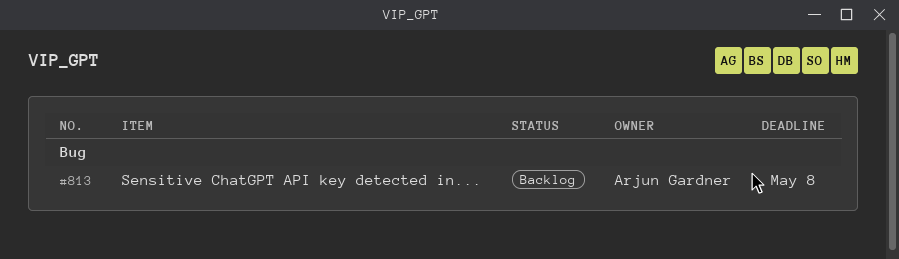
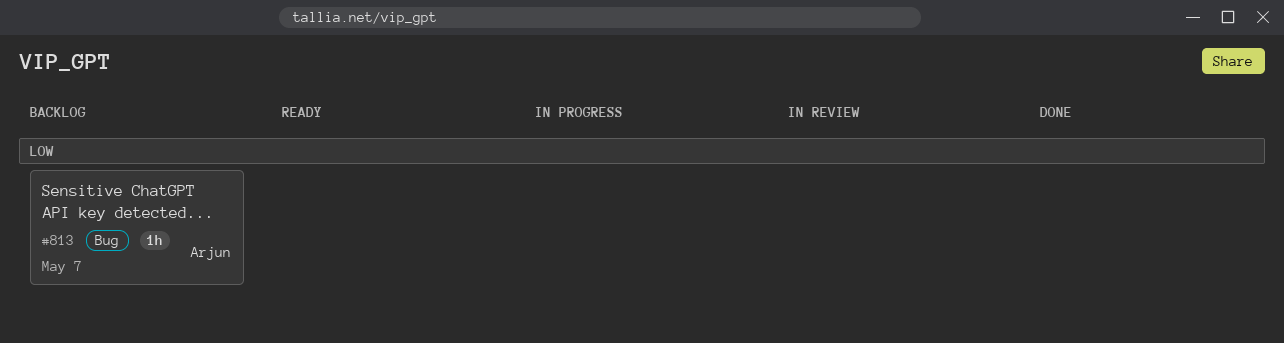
#813, due: May 8 -> May 7

